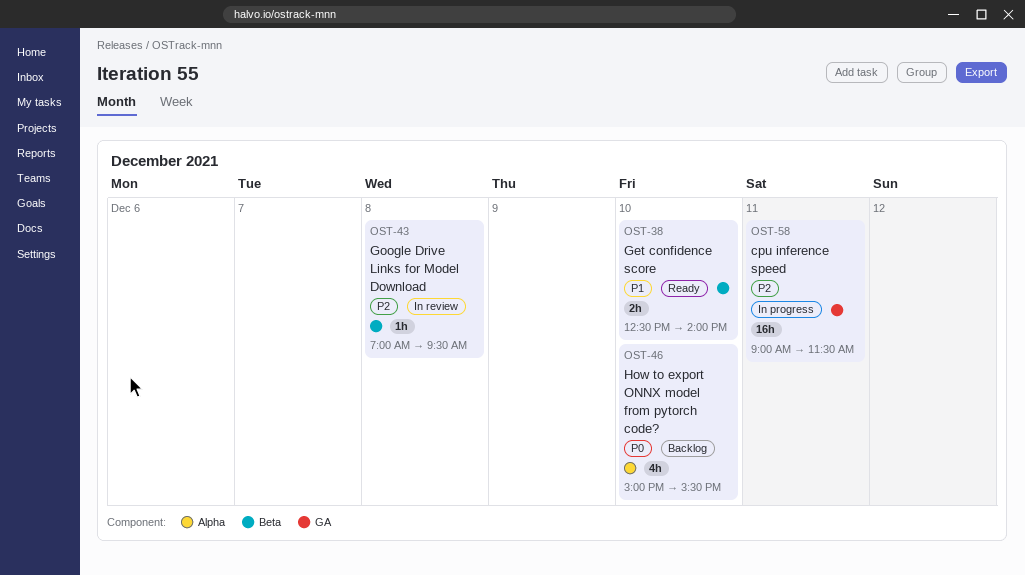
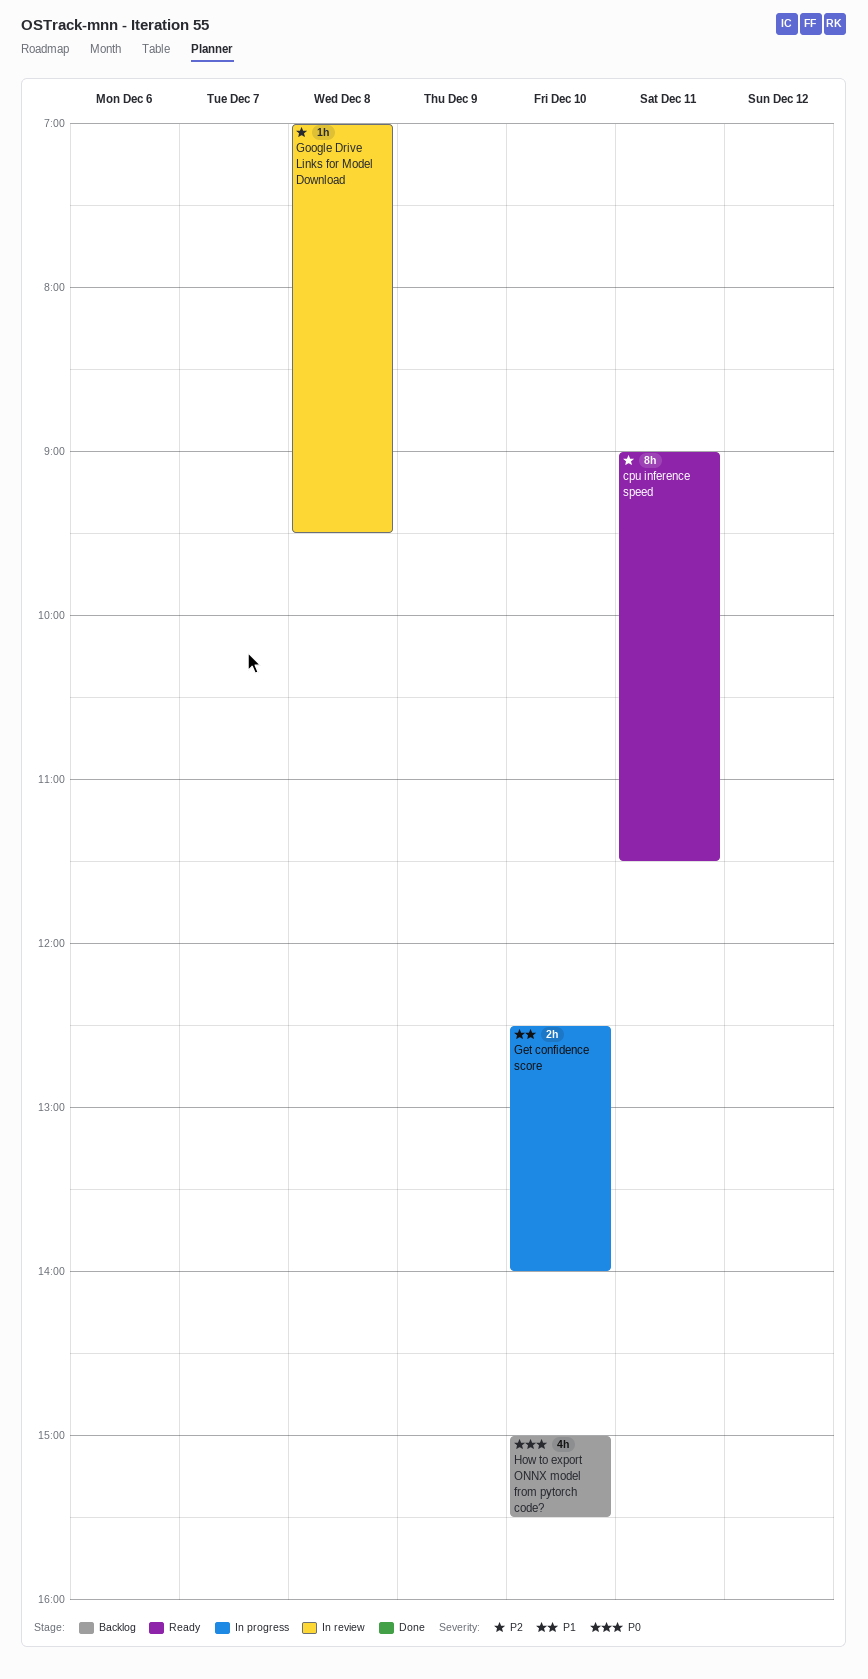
cpu inference speed, status: In progress -> Ready
cpu inference speed, estimate: 16h -> 8h
Get confidence score, status: Ready -> In progress

